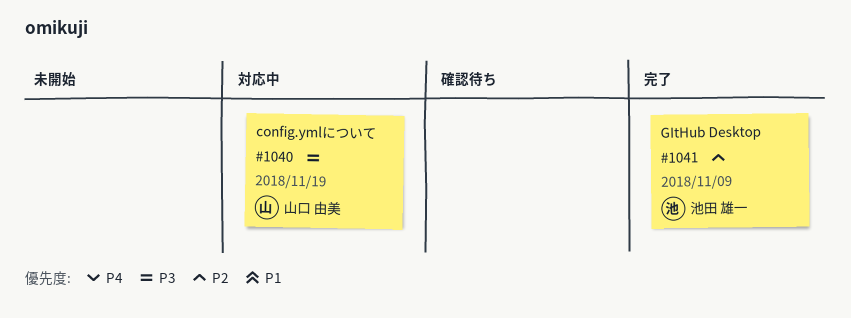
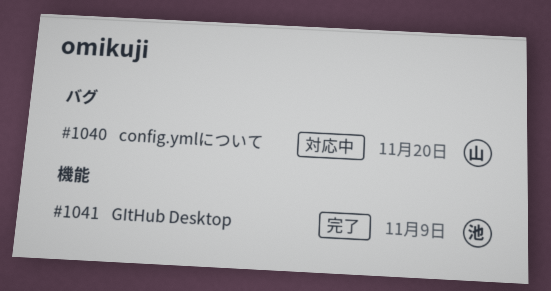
#1040, due: Nov 19 -> Nov 20

